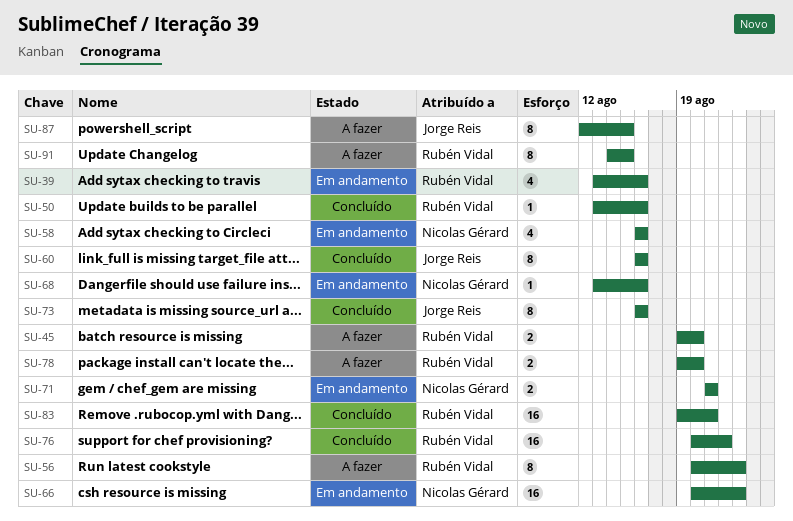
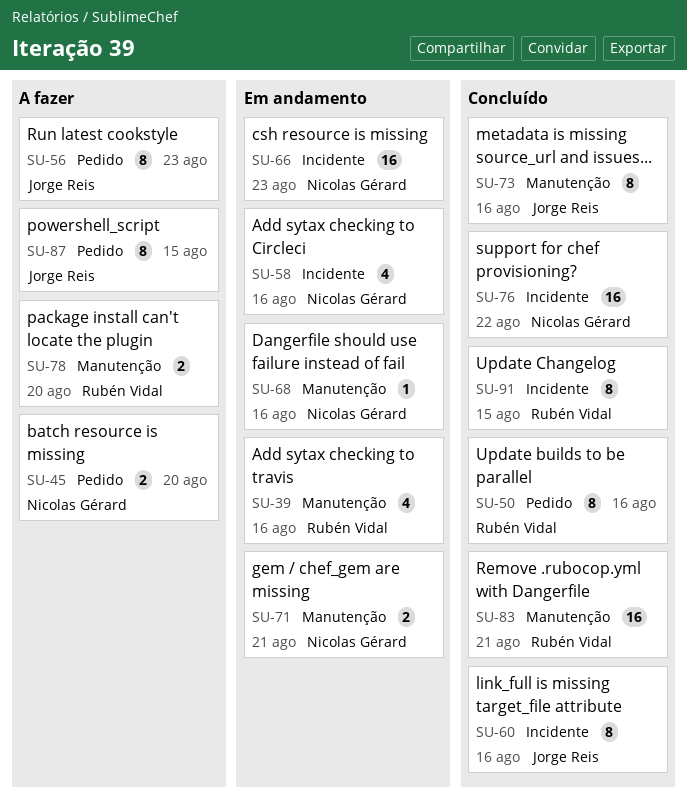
SU-45, owner: Rubén Vidal -> Nicolas Gérard
SU-50, estimate: 1 -> 8
SU-56, owner: Rubén Vidal -> Jorge Reis
SU-76, owner: Rubén Vidal -> Nicolas Gérard
SU-91, status: A fazer -> Concluído

